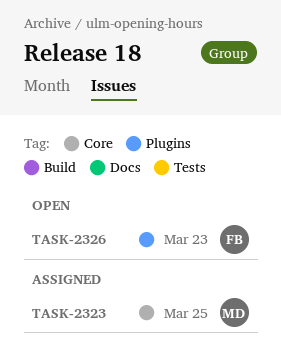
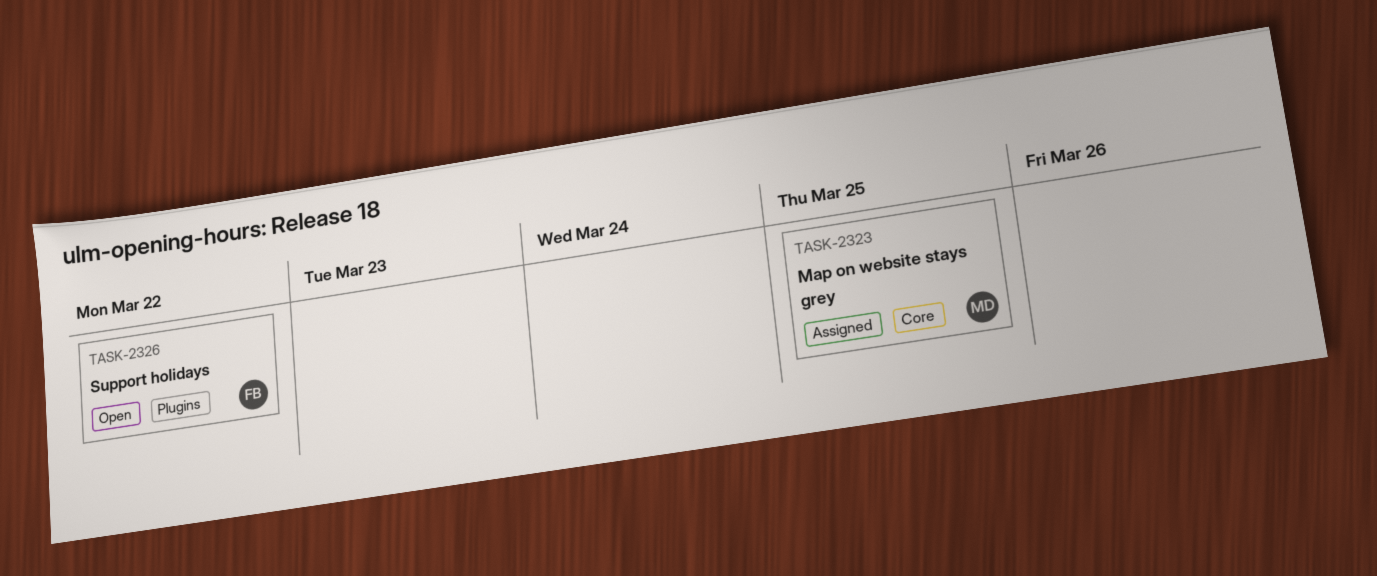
TASK-2326, due: Mar 23 -> Mar 22

